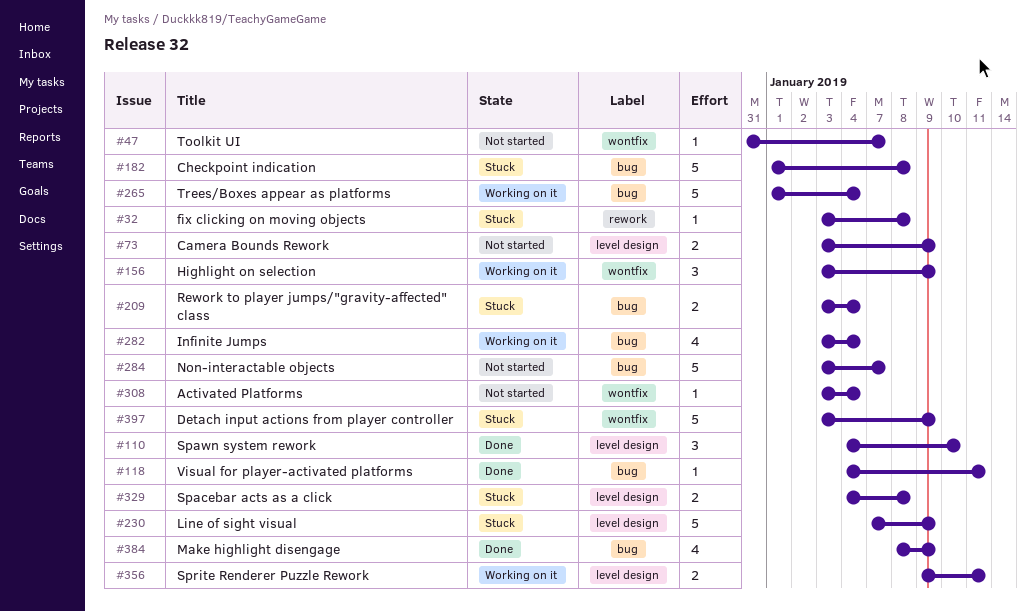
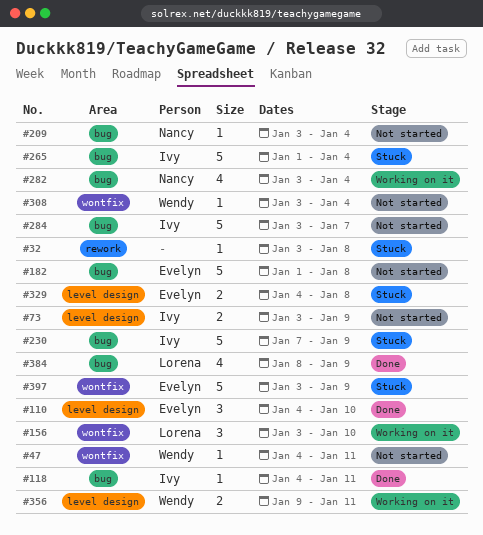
#47, start: Dec 31 -> Jan 4
#47, due: Jan 7 -> Jan 11
#156, due: Jan 9 -> Jan 10
#182, status: Stuck -> Not started
#209, status: Stuck -> Not started
#209, estimate: 2 -> 1
#230, label: level design -> bug
#265, status: Working on it -> Stuck

